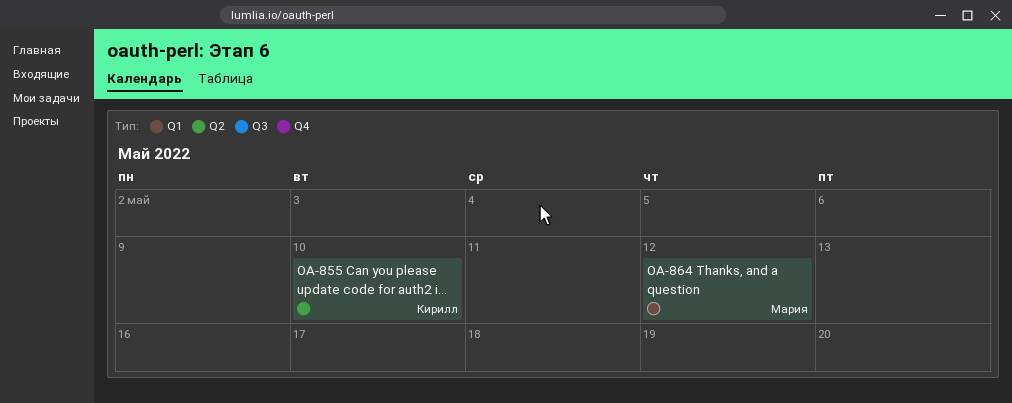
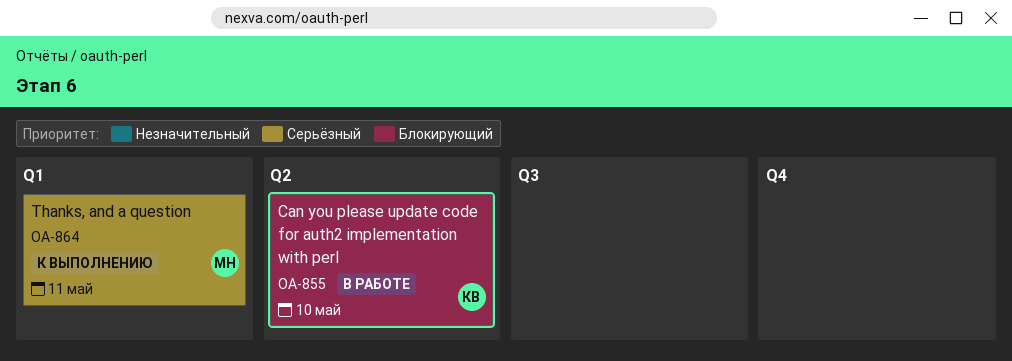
OA-864, due: May 12 -> May 11

